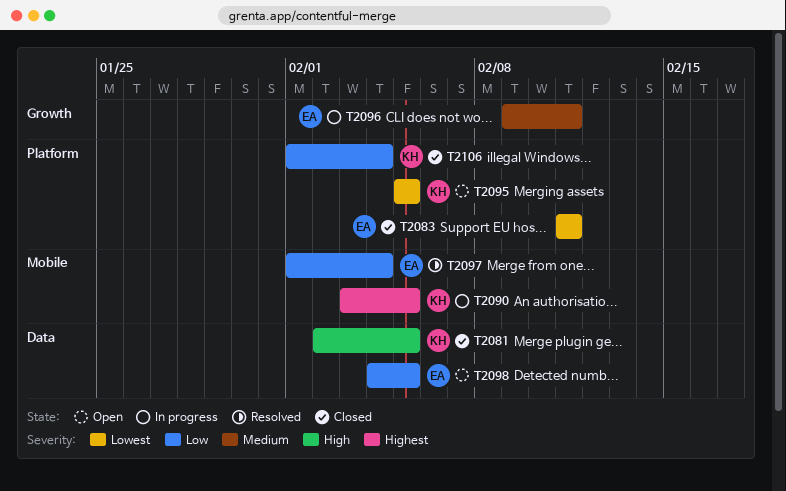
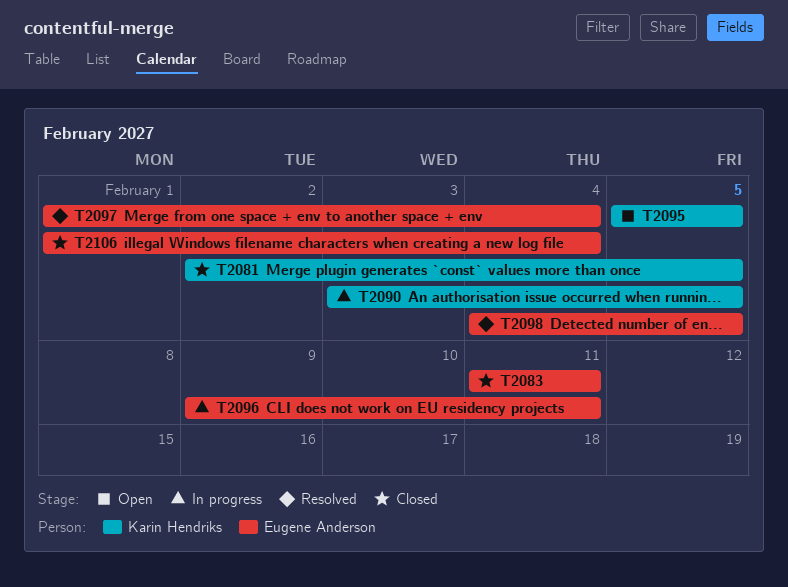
T2098, status: Open -> Resolved
T2106, owner: Karin Hendriks -> Eugene Anderson

